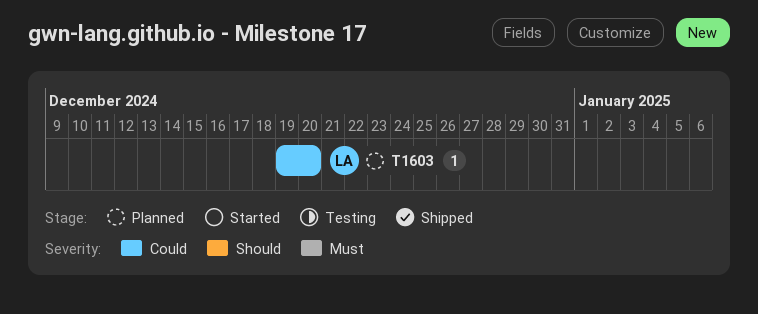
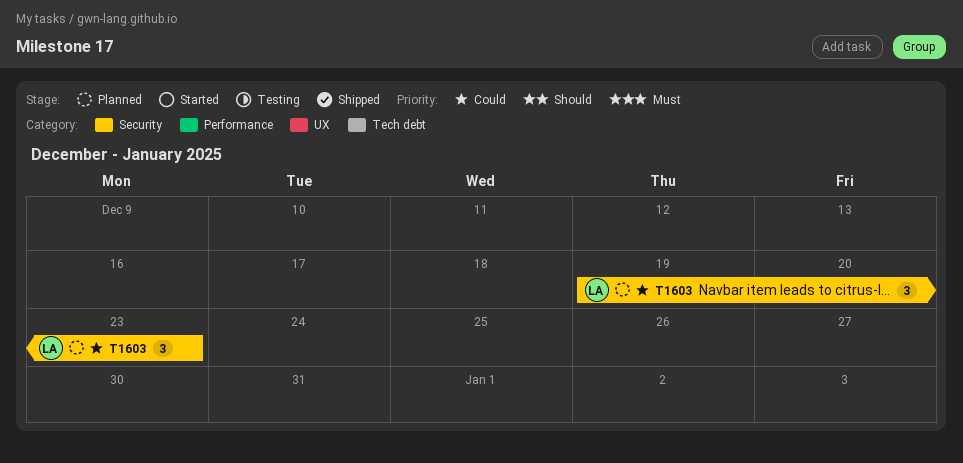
T1603, estimate: 1 -> 3
T1603, due: Dec 20 -> Dec 23

